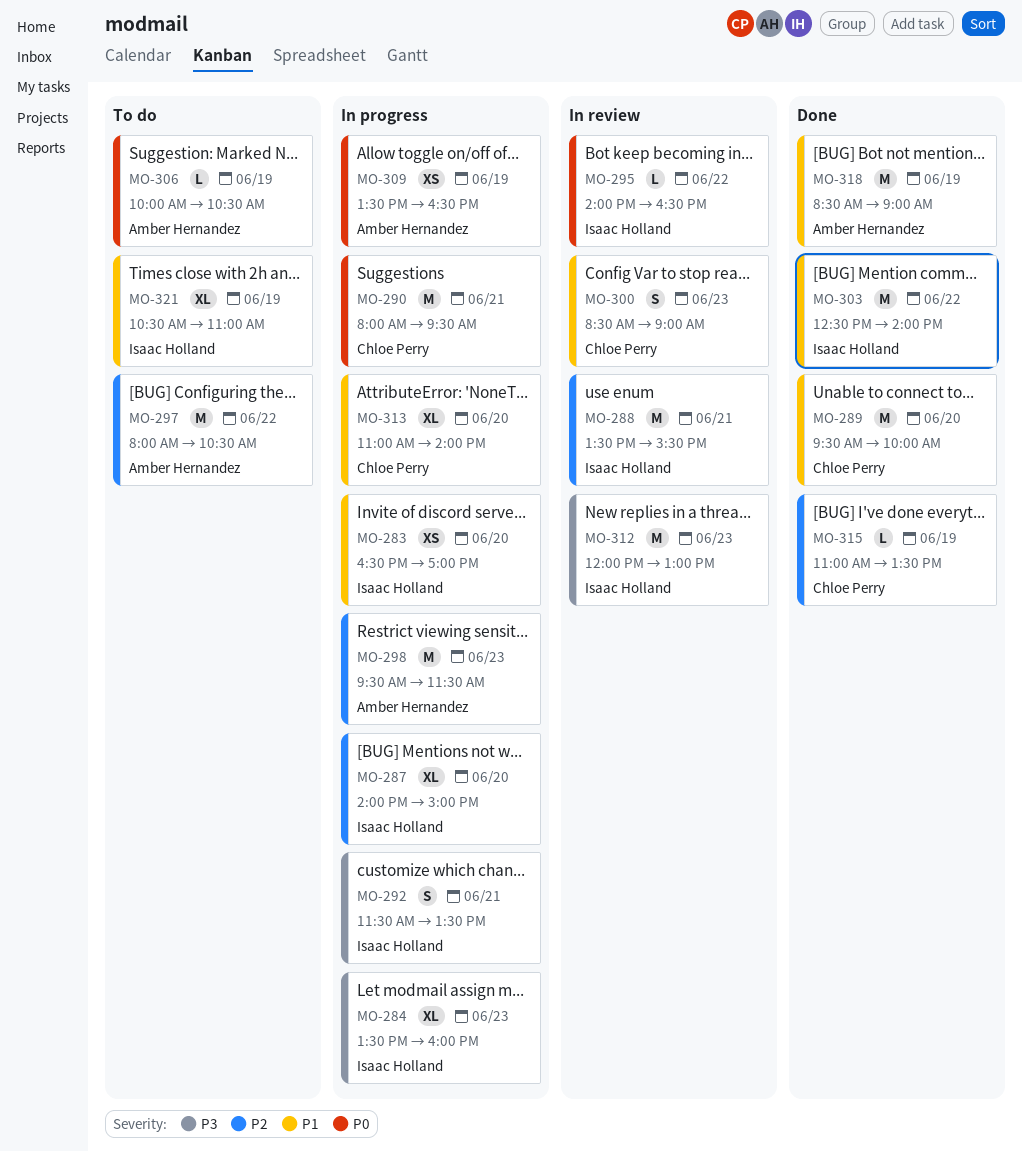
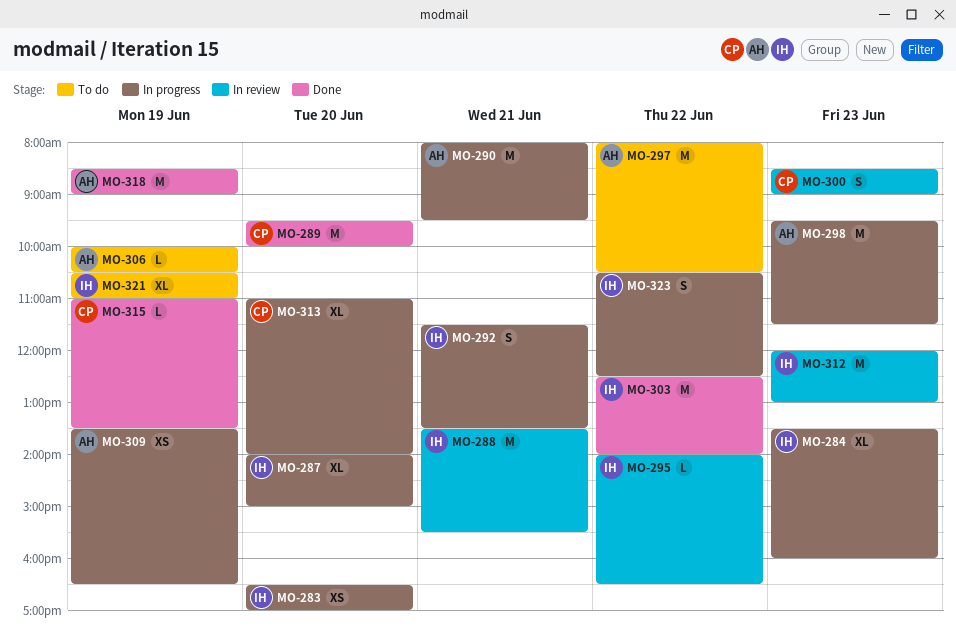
MO-290, owner: Chloe Perry -> Amber Hernandez
MO-323: none -> present

